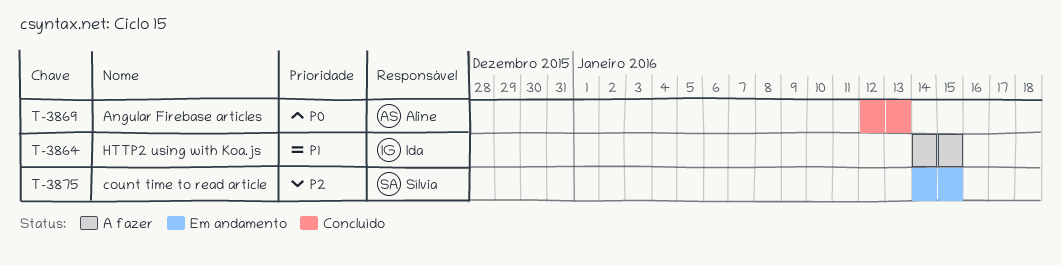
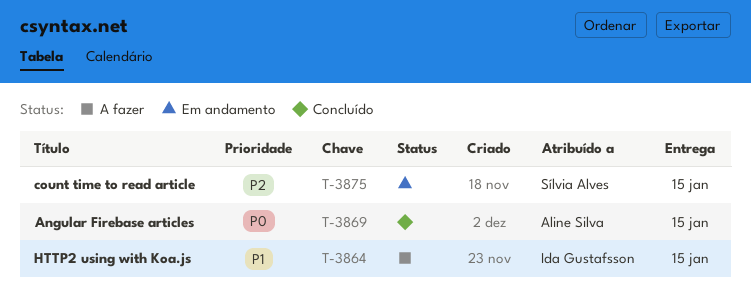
T-3869, due: Jan 13 -> Jan 15

